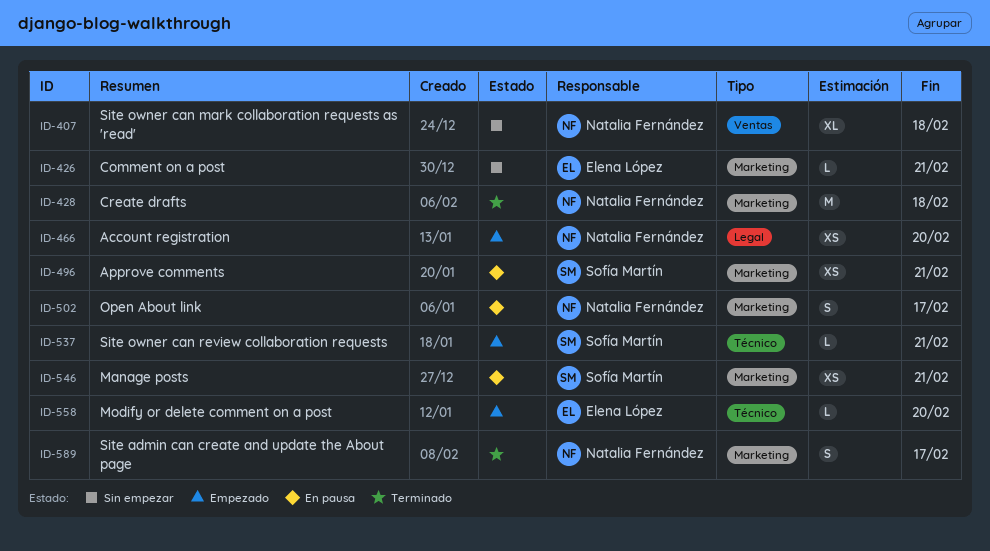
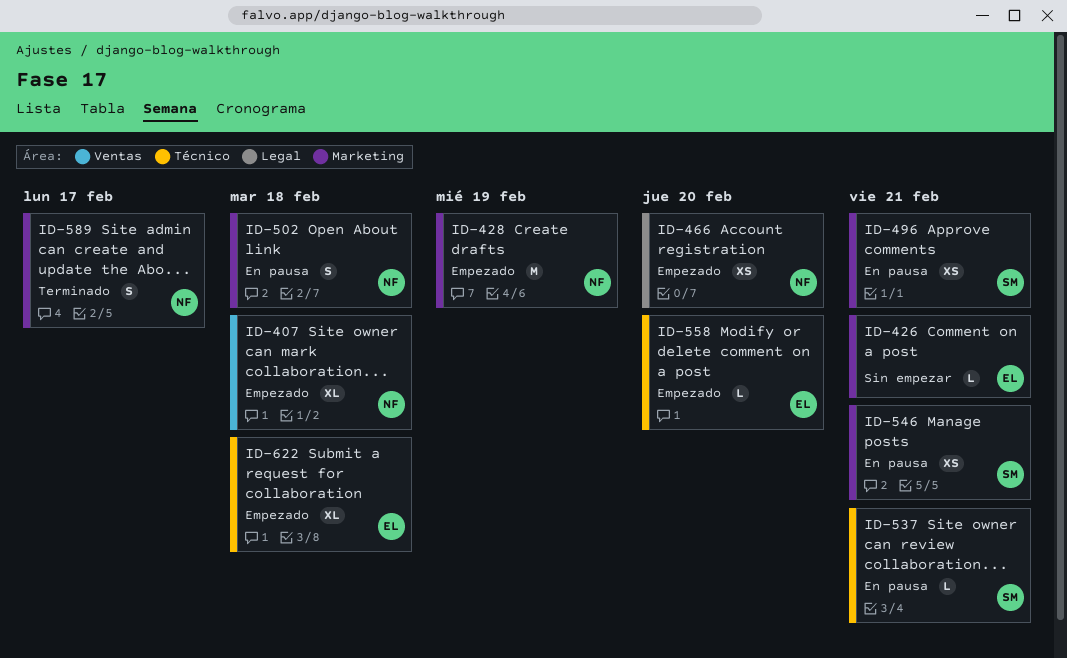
ID-407, status: Sin empezar -> Empezado
ID-428, status: Terminado -> Empezado
ID-428, due: Feb 18 -> Feb 19
ID-502, due: Feb 17 -> Feb 18
ID-537, status: Empezado -> En pausa
ID-622: none -> present

